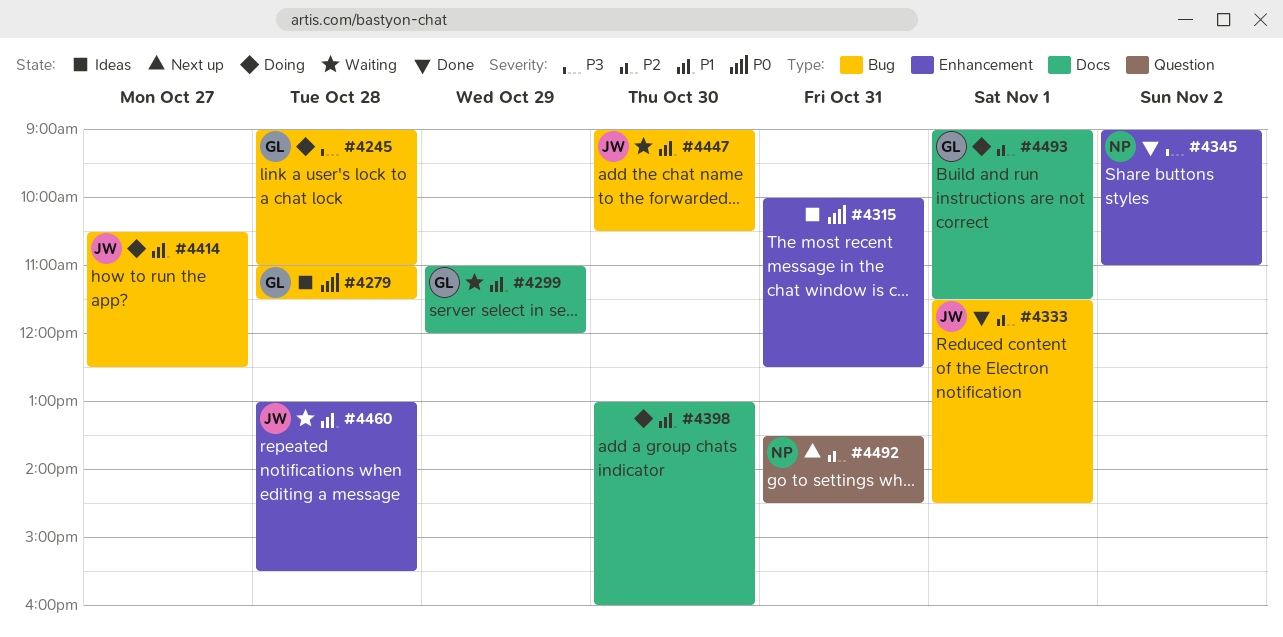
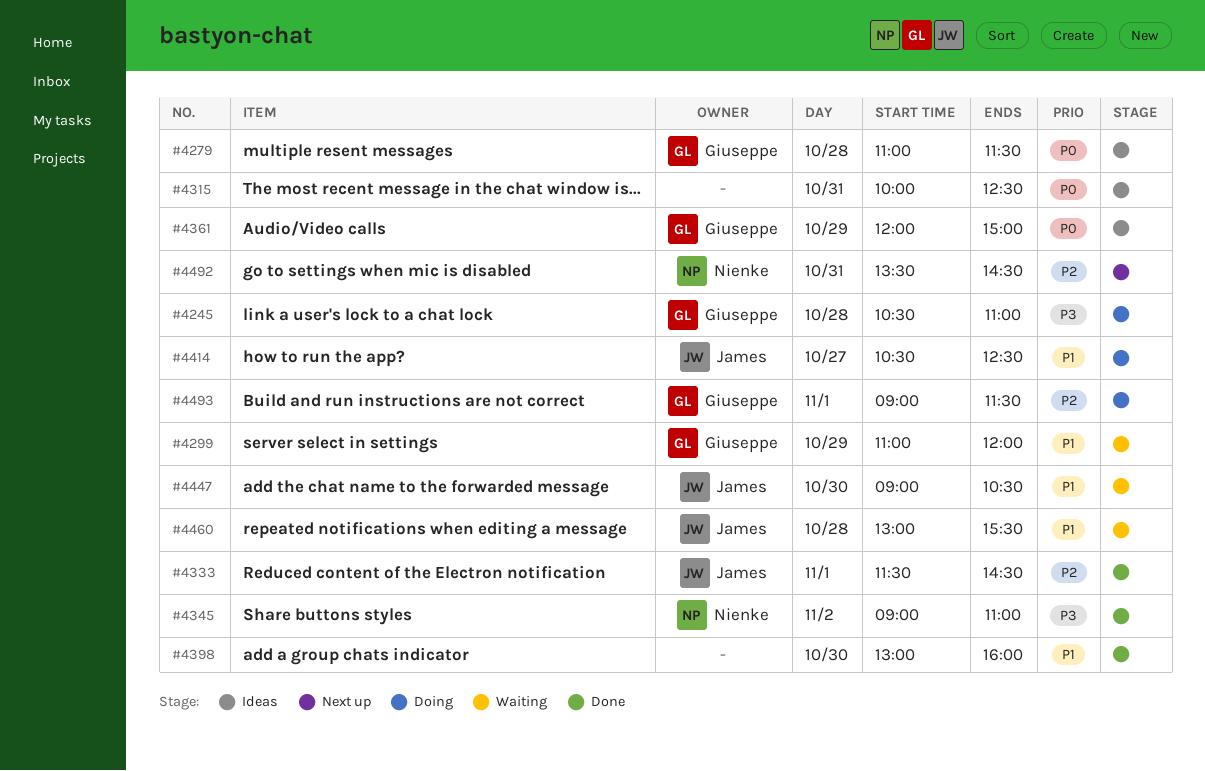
#4245, begins: 09:00 -> 10:30
#4361: none -> present
#4398, status: Doing -> Done

